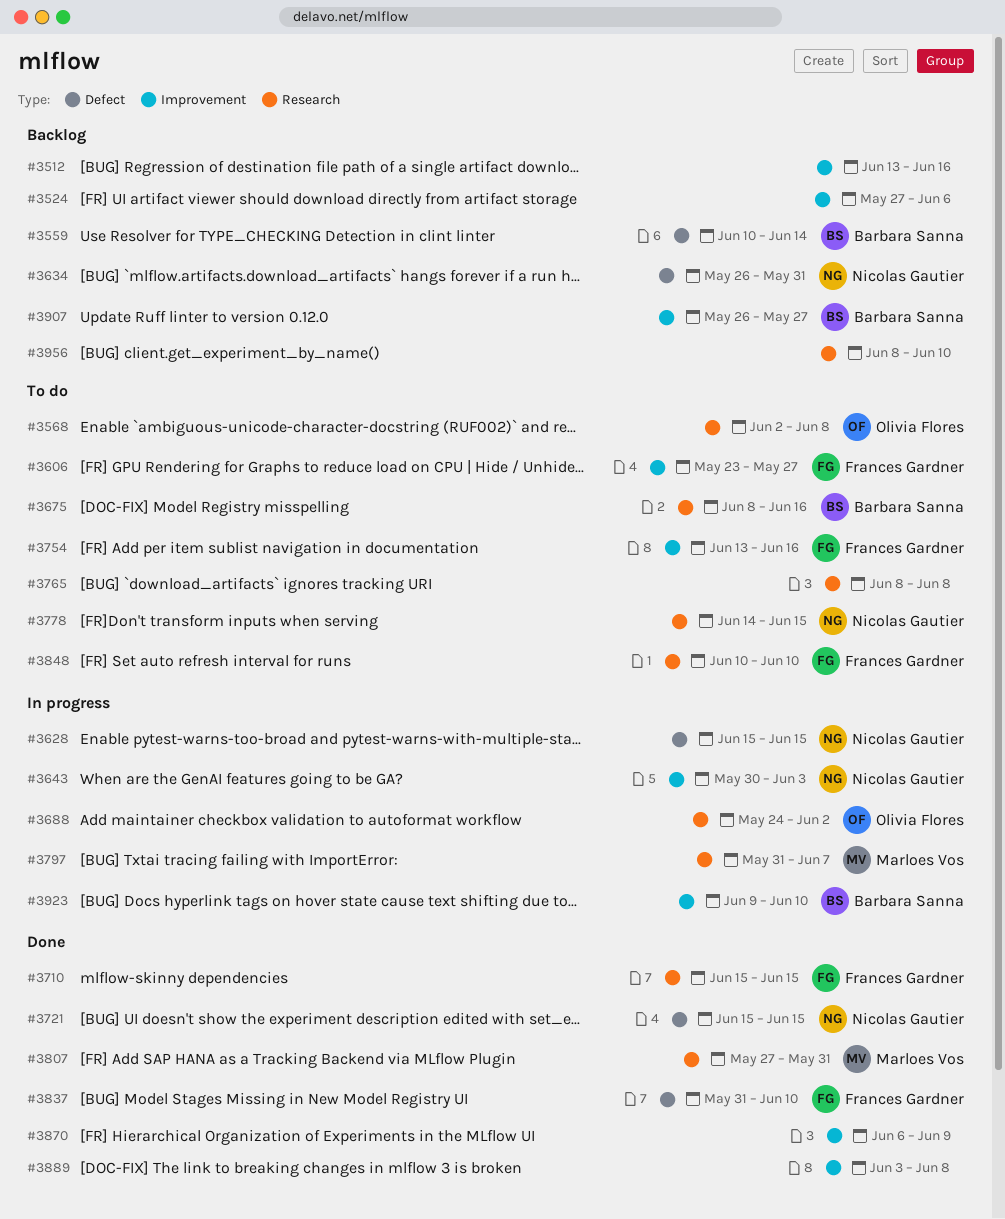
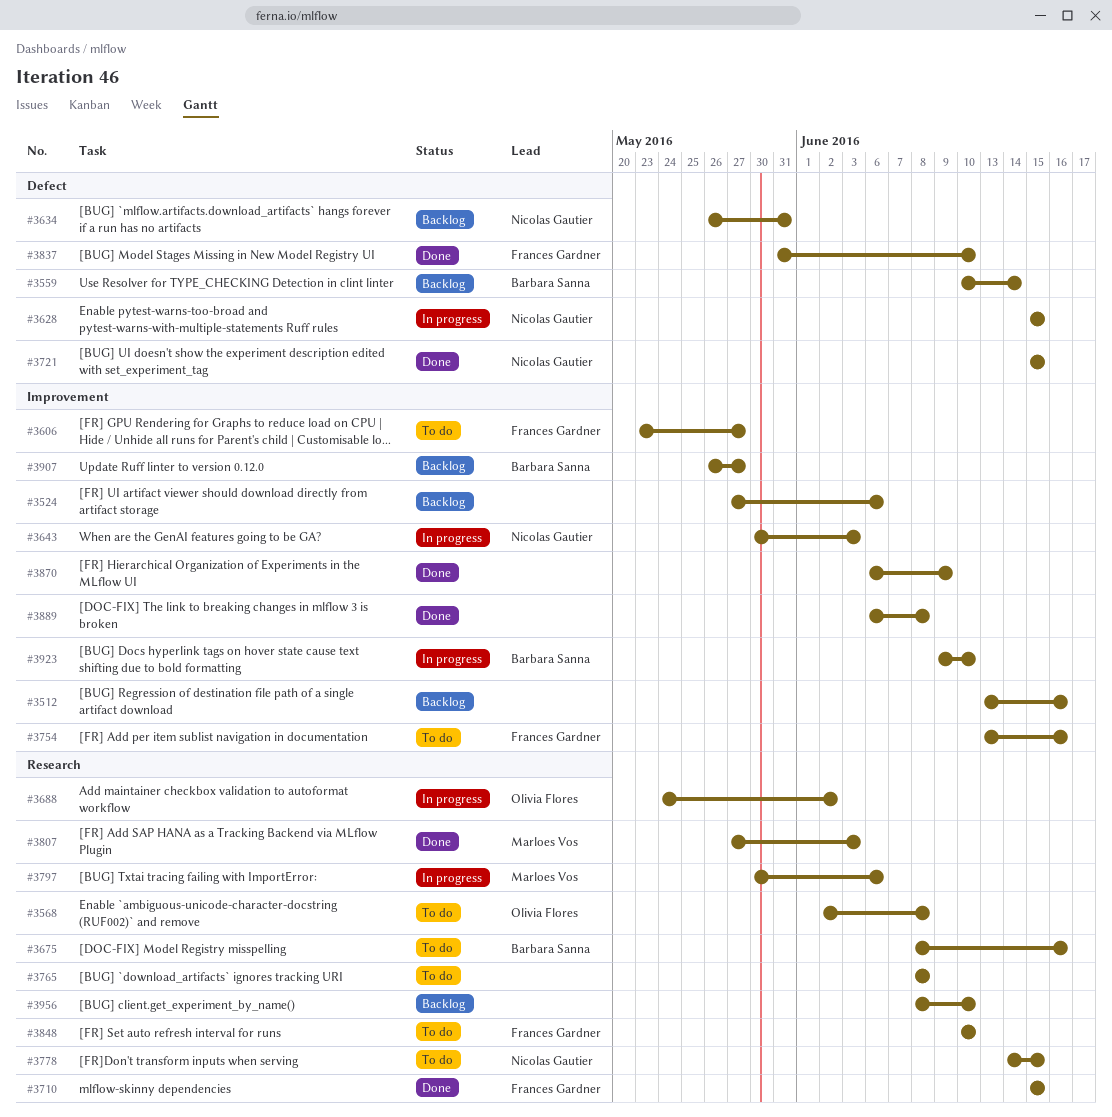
#3797, start: May 31 -> May 30
#3797, due: Jun 7 -> Jun 6
#3807, due: May 31 -> Jun 3
#3889, start: Jun 3 -> Jun 6

